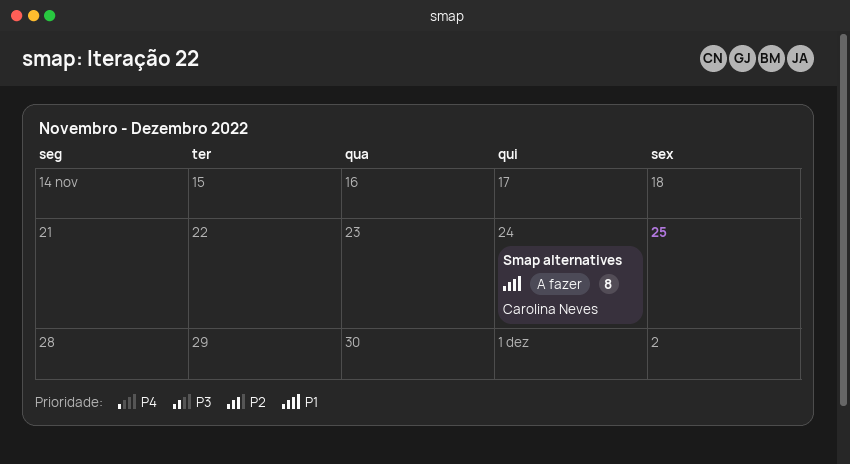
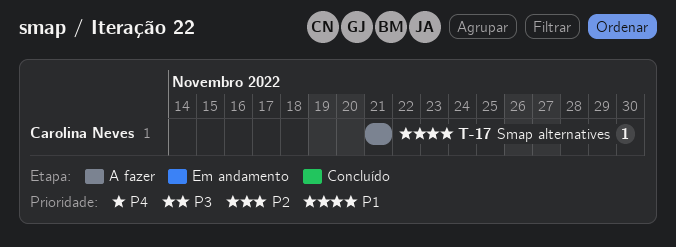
Smap alternatives, estimate: 8 -> 1
Smap alternatives, due: Nov 24 -> Nov 21

